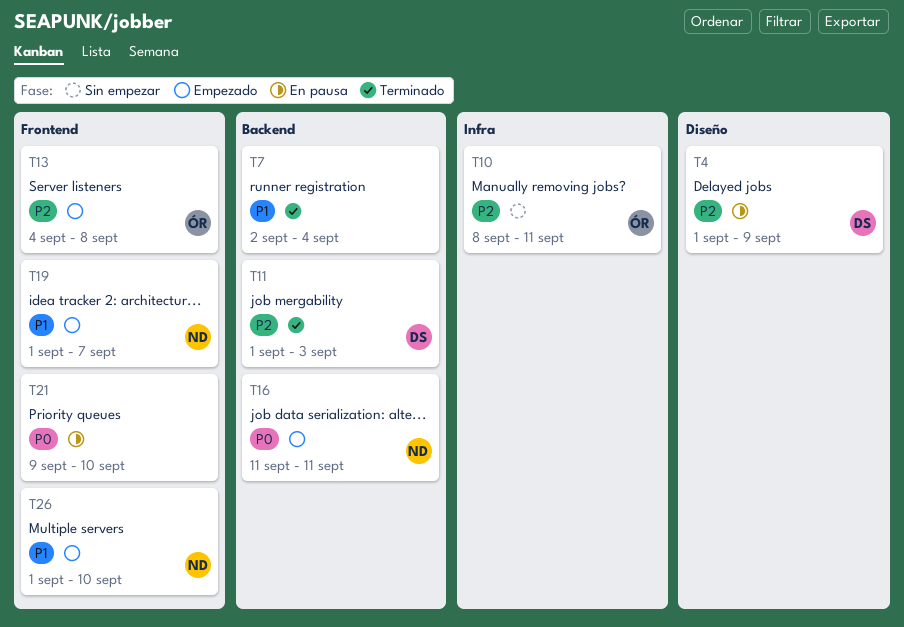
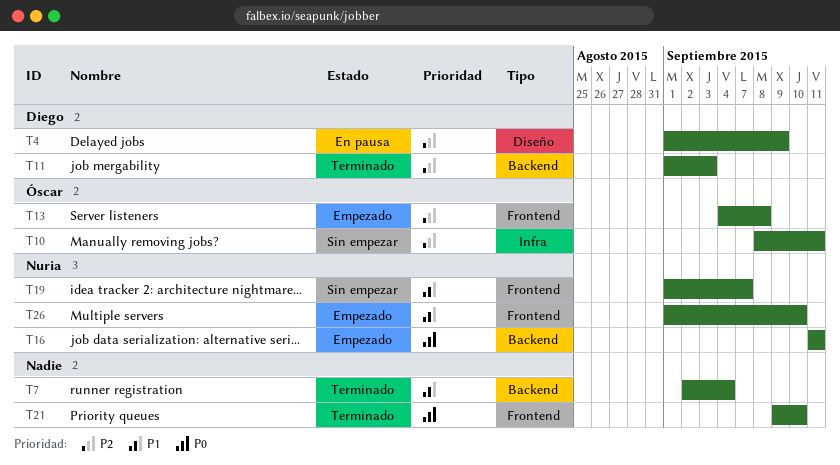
T19, status: Empezado -> Sin empezar
T21, status: En pausa -> Terminado

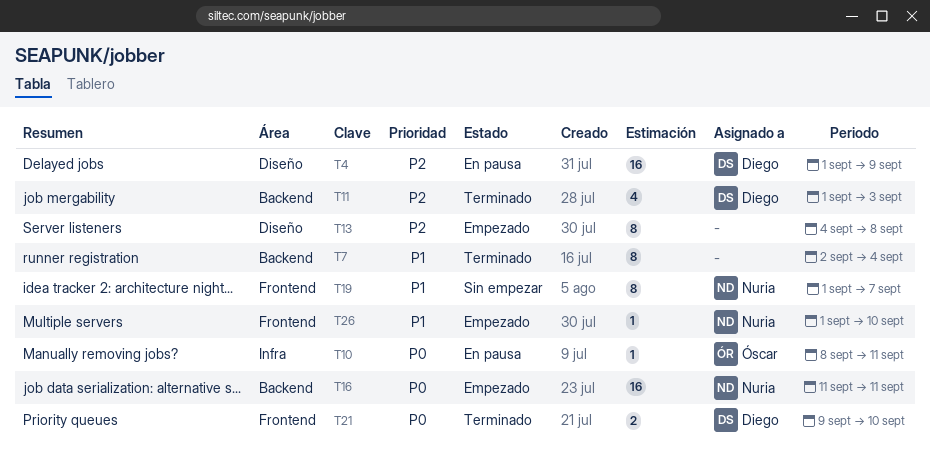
T10, status: Sin empezar -> En pausa
T10, priority: P2 -> P0
T13, owner: Óscar -> none
T13, label: Frontend -> Diseño
T21, owner: none -> Diego

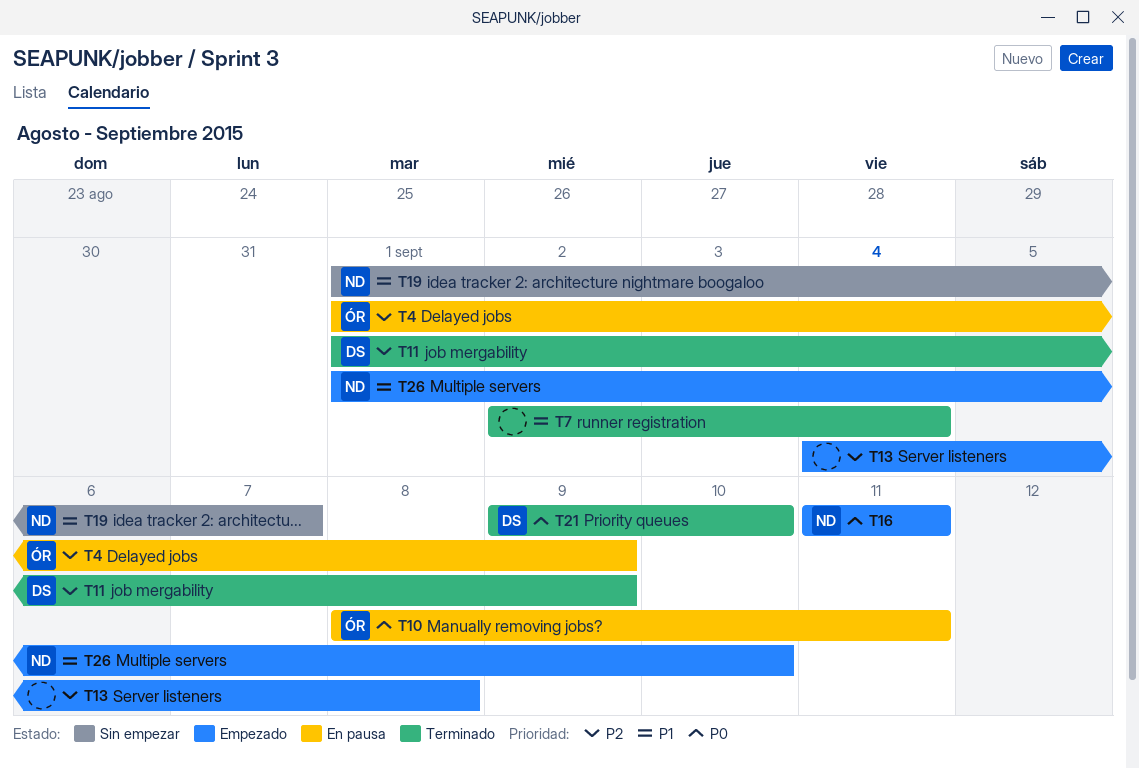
T4, owner: Diego -> Óscar
T11, due: Sep 3 -> Sep 9

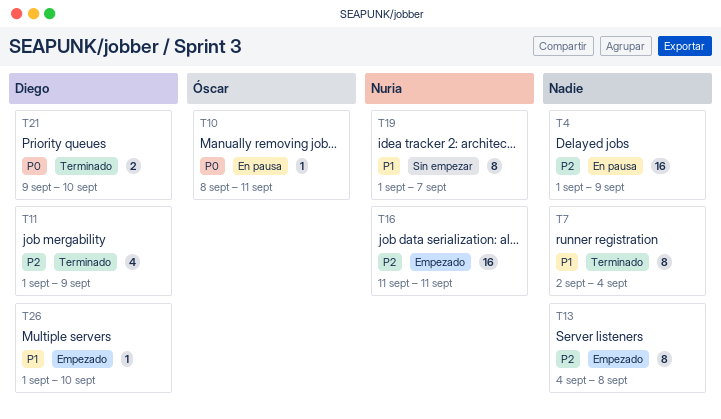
T4, owner: Óscar -> none
T16, priority: P0 -> P2
T26, owner: Nuria -> Diego

